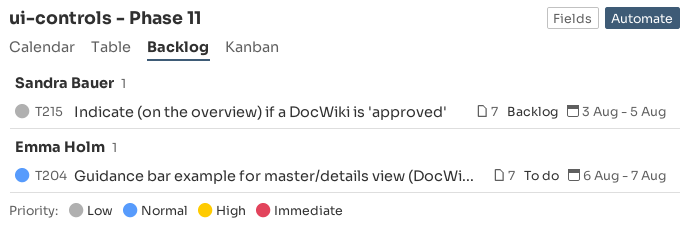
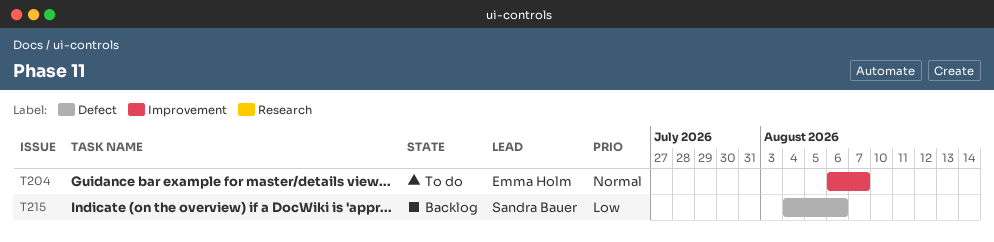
T215, start: Aug 3 -> Aug 4
T215, due: Aug 5 -> Aug 6

